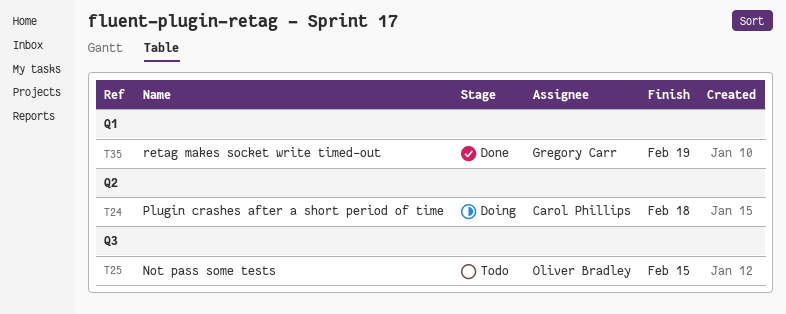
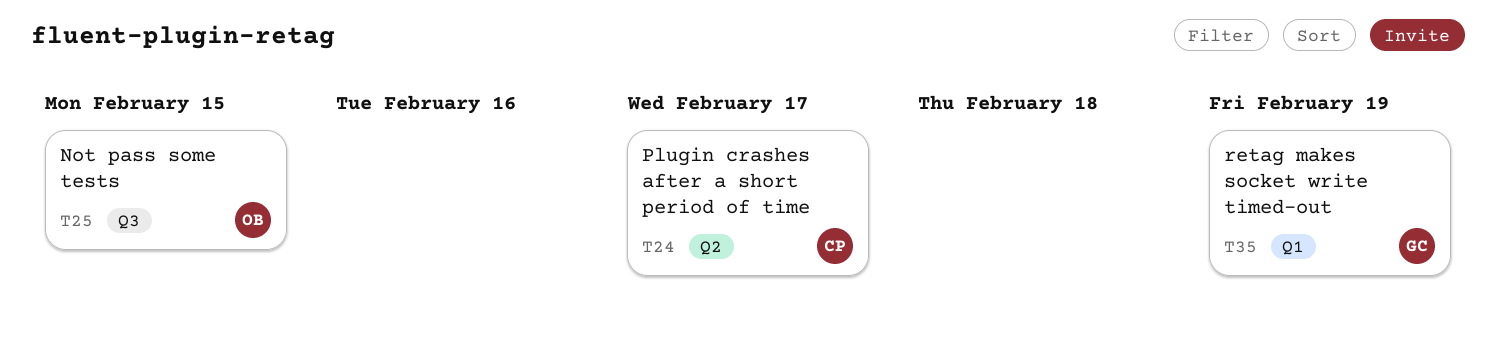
T24, due: Feb 18 -> Feb 17

